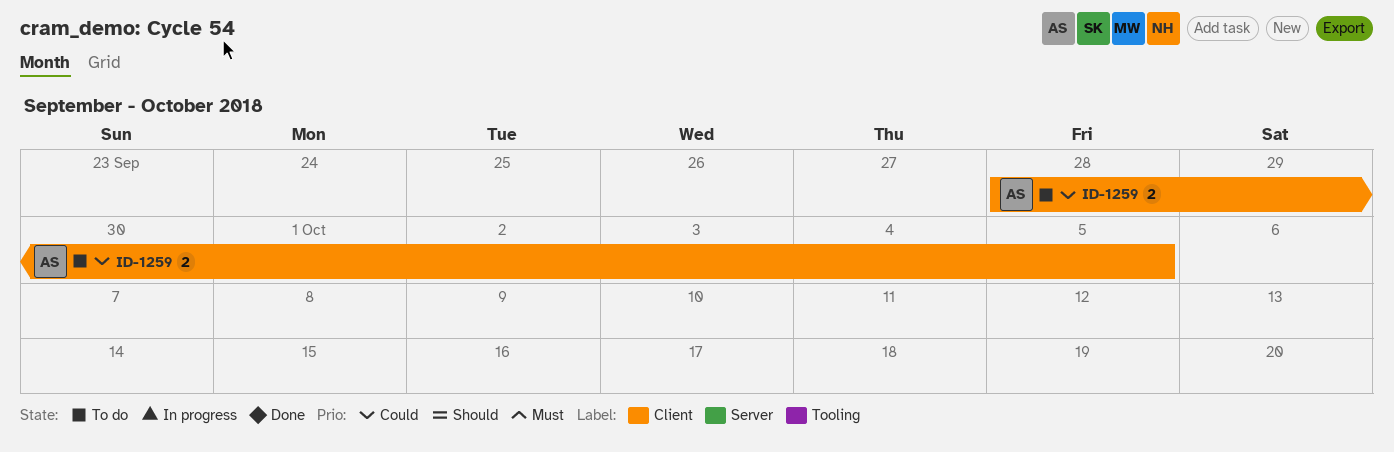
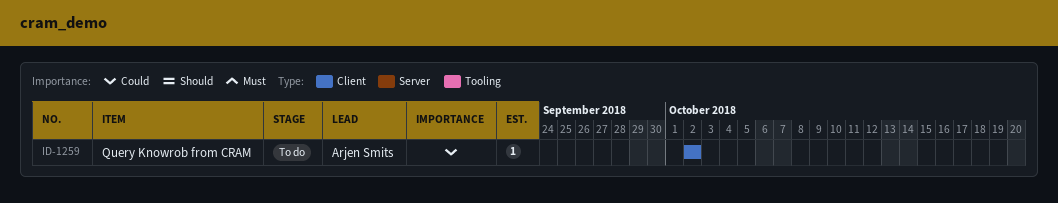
ID-1259, estimate: 2 -> 1
ID-1259, start: Sep 28 -> Oct 2
ID-1259, due: Oct 5 -> Oct 2

